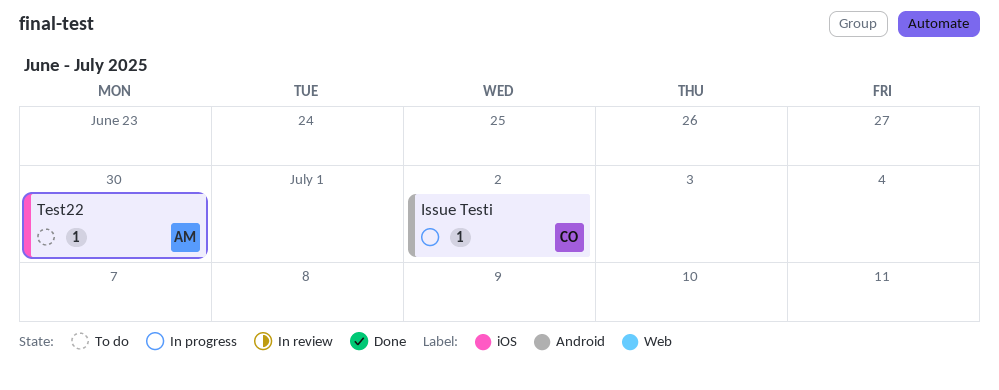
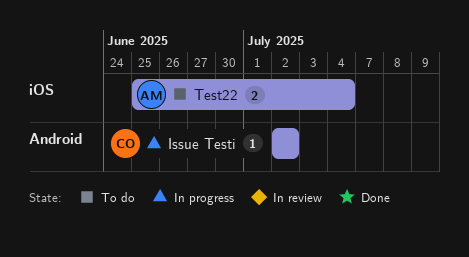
Test22, estimate: 1 -> 2
Test22, due: Jun 30 -> Jul 4

